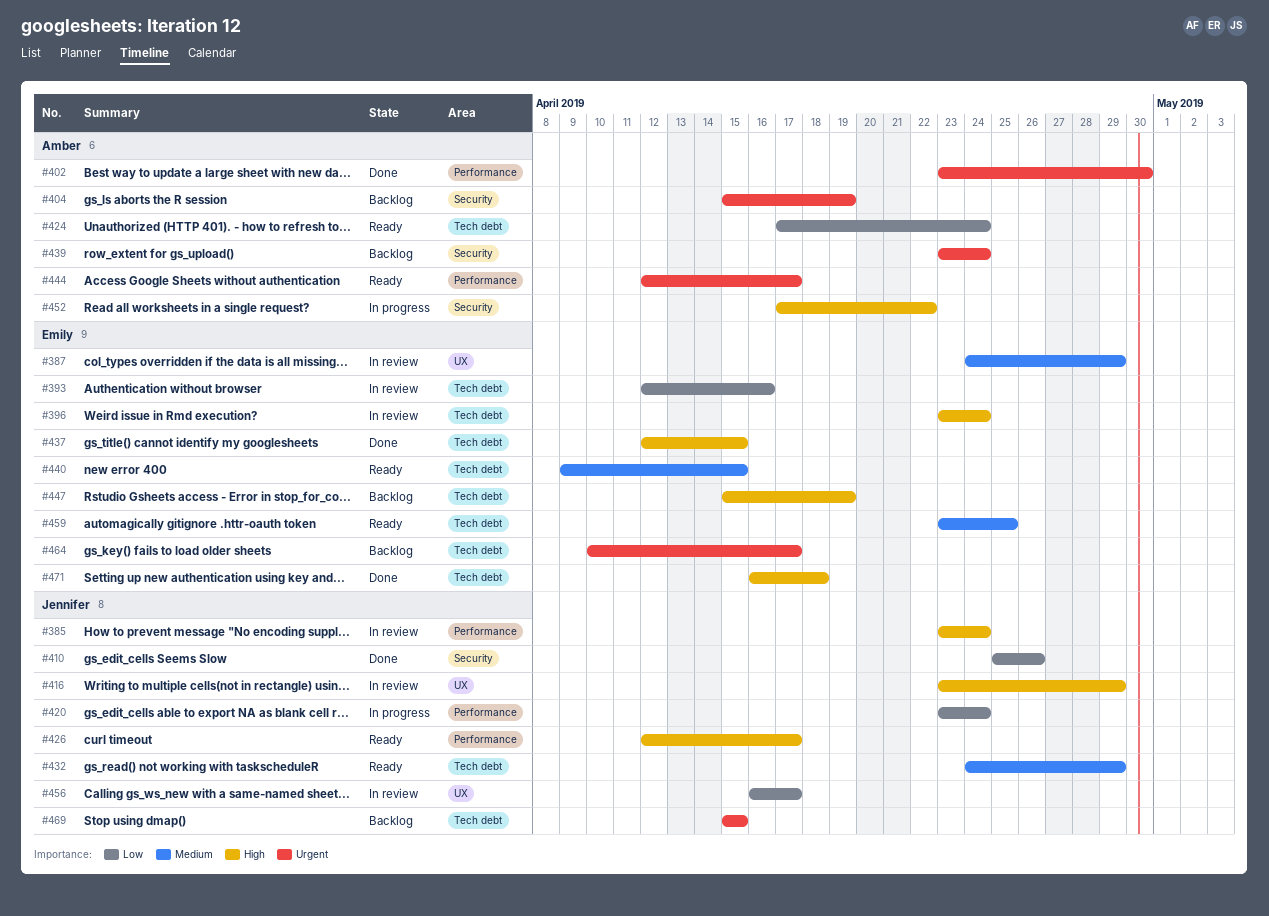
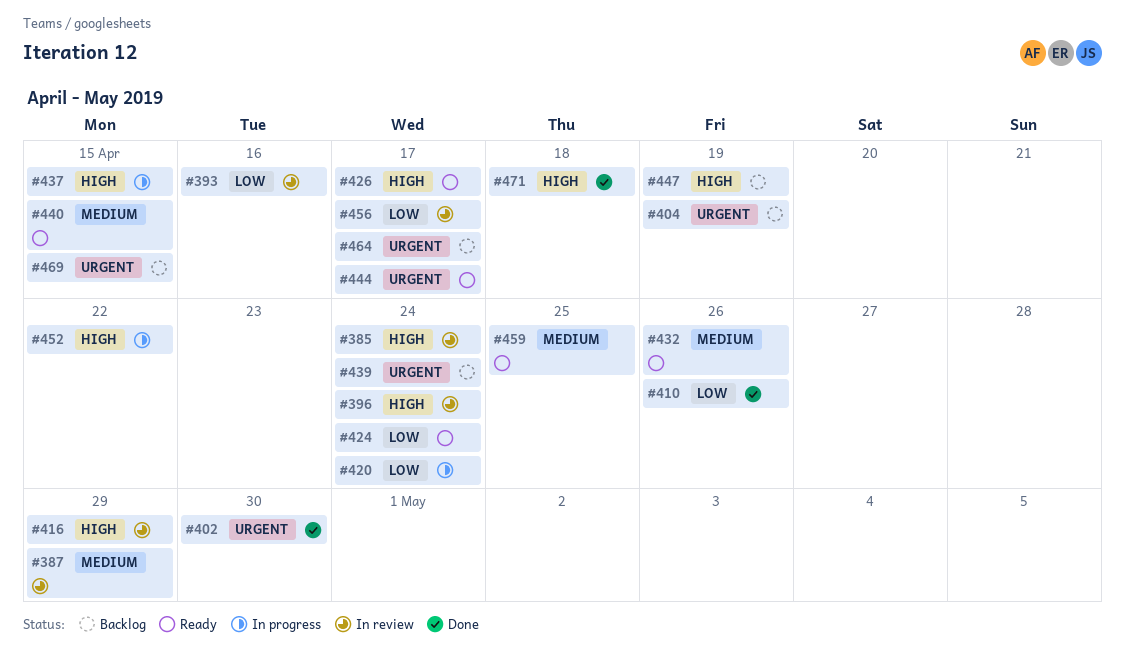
#432, due: Apr 29 -> Apr 26
#437, status: Done -> In progress

